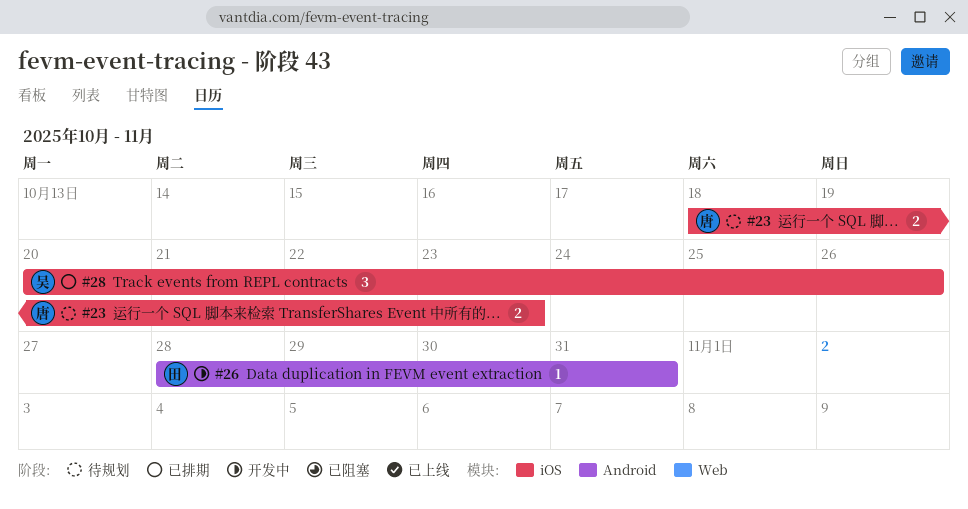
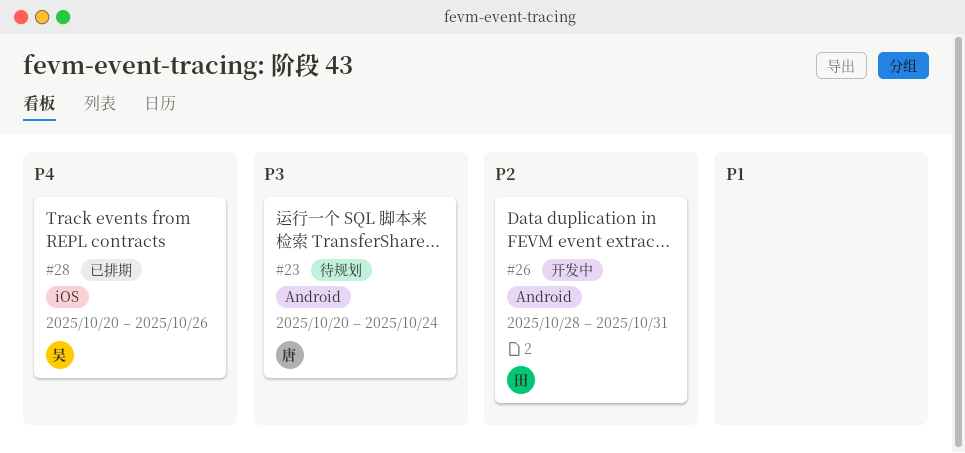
#23, label: iOS -> Android
#23, start: Oct 18 -> Oct 20
#23, due: Oct 23 -> Oct 24

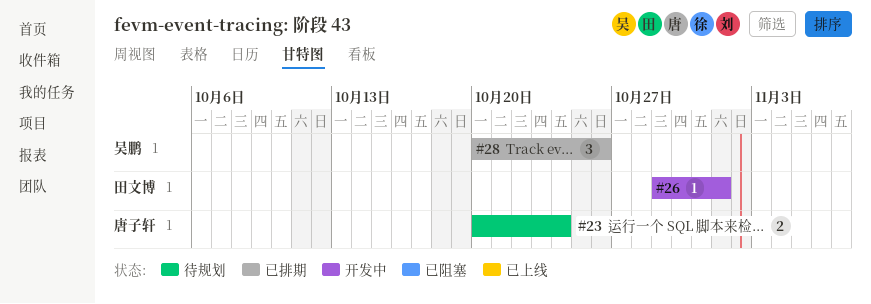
#26, start: Oct 28 -> Oct 29
#26, due: Oct 31 -> Nov 1

